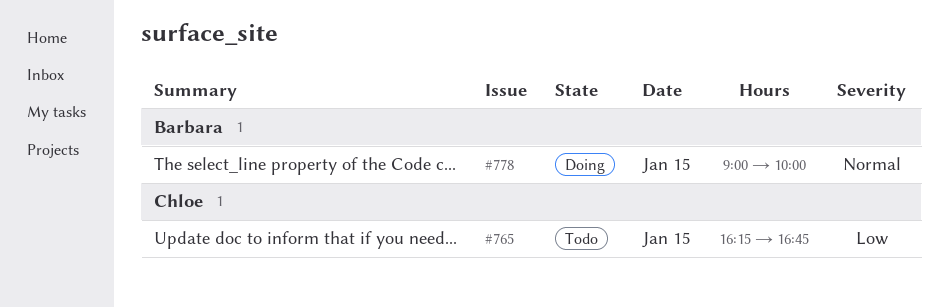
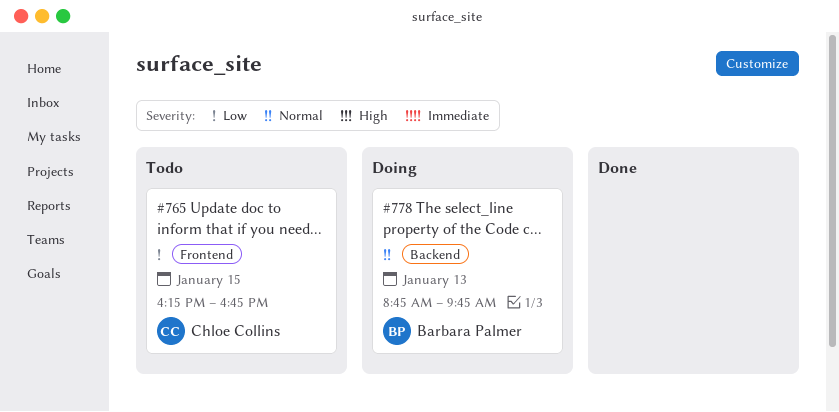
#778, day: Jan 15 -> Jan 13
#778, begins: 09:00 -> 08:45
#778, ends: 10:00 -> 09:45

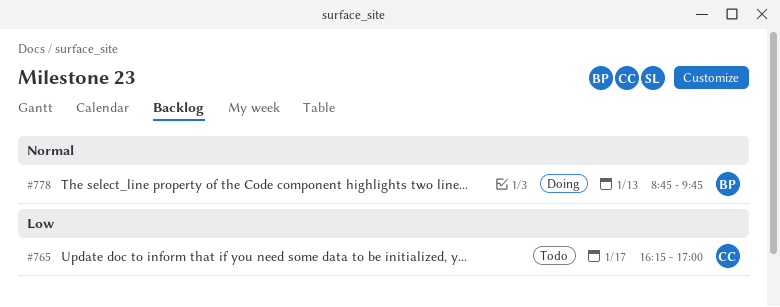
#765, day: Jan 15 -> Jan 17
#765, ends: 16:45 -> 17:00

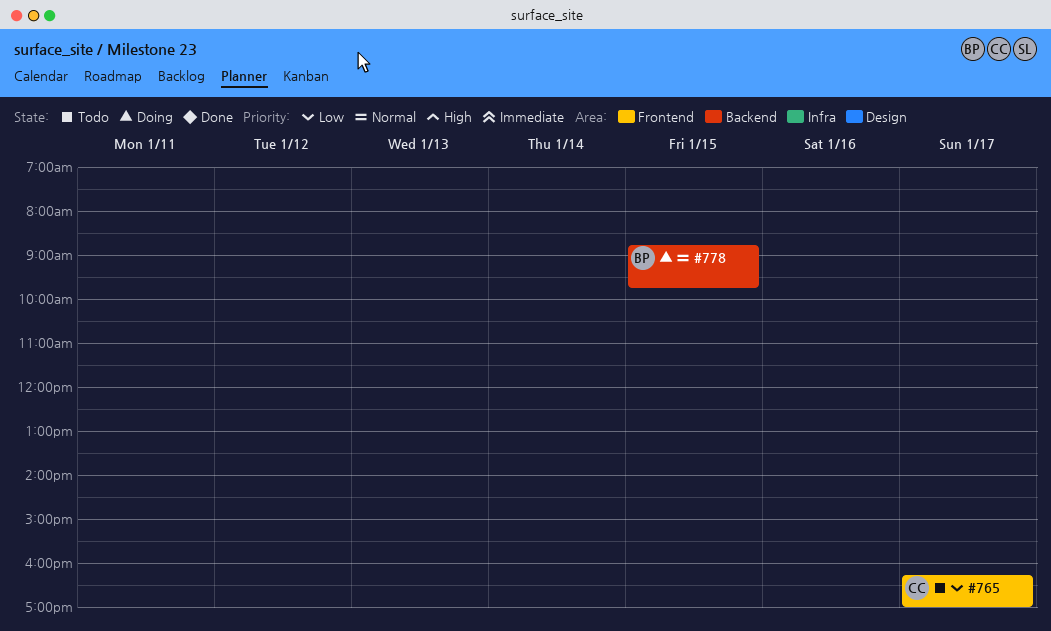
#778, day: Jan 13 -> Jan 15

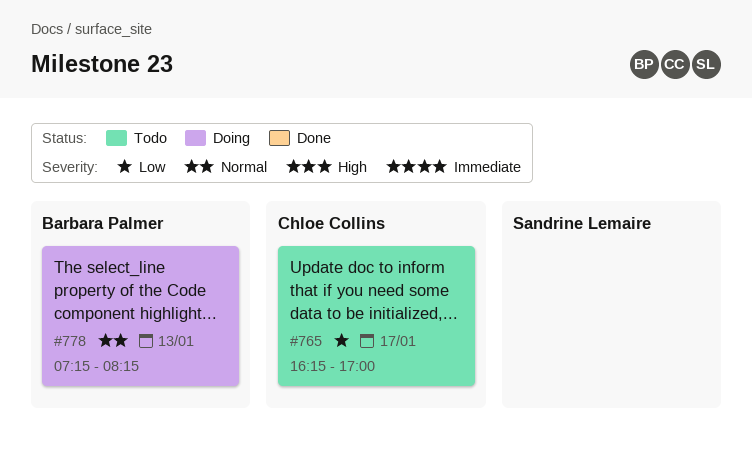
#778, day: Jan 15 -> Jan 13
#778, begins: 08:45 -> 07:15
#778, ends: 09:45 -> 08:15

